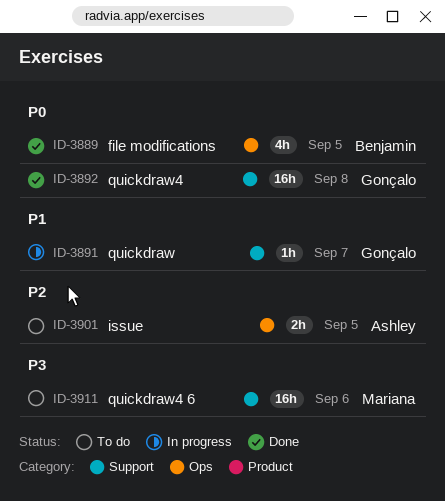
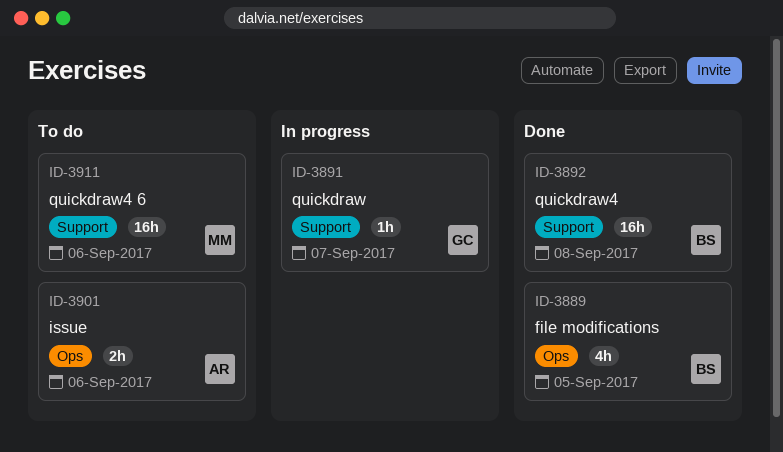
ID-3892, owner: Gonçalo -> Benjamin
ID-3901, due: Sep 5 -> Sep 6

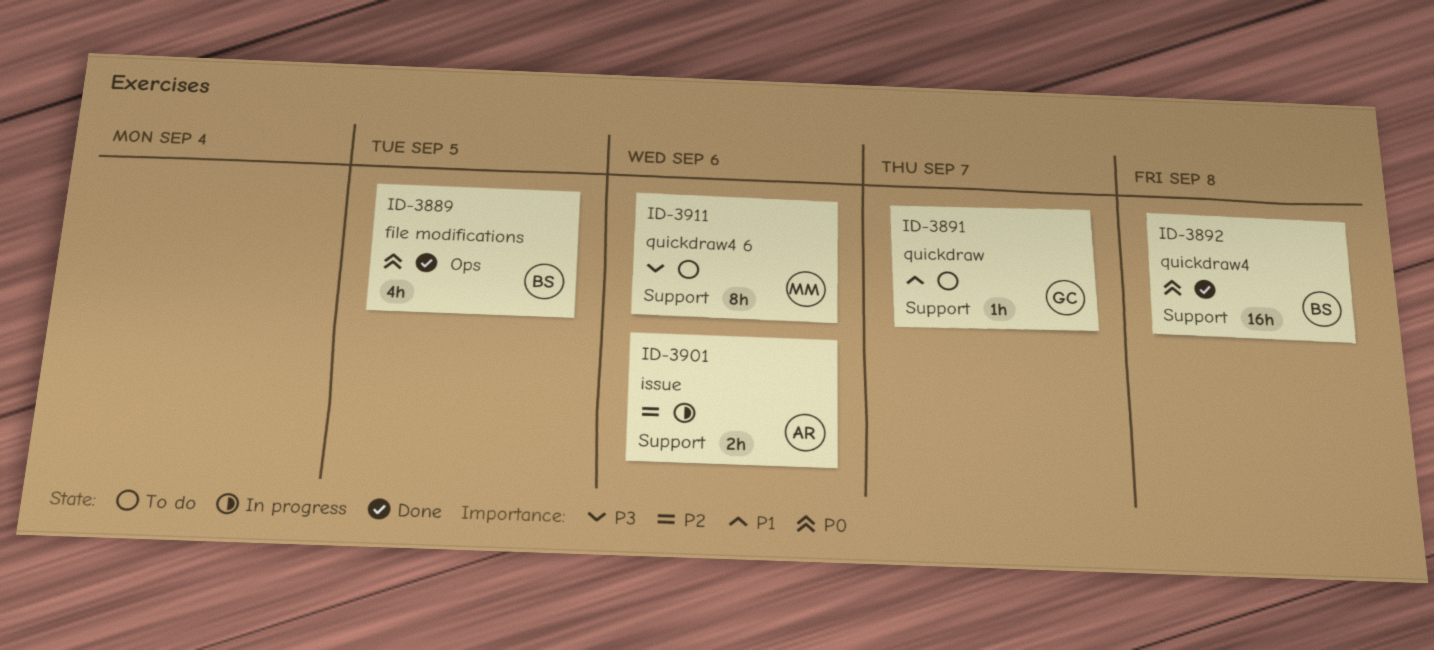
ID-3891, status: In progress -> To do
ID-3901, status: To do -> In progress
ID-3901, label: Ops -> Support
ID-3911, estimate: 16h -> 8h

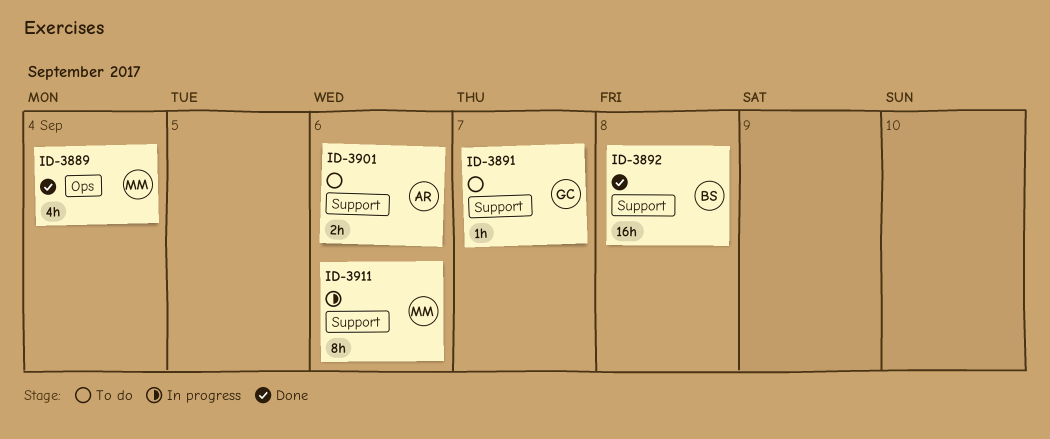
ID-3889, owner: BS -> MM
ID-3889, due: Sep 5 -> Sep 4
ID-3901, status: In progress -> To do
ID-3911, status: To do -> In progress

